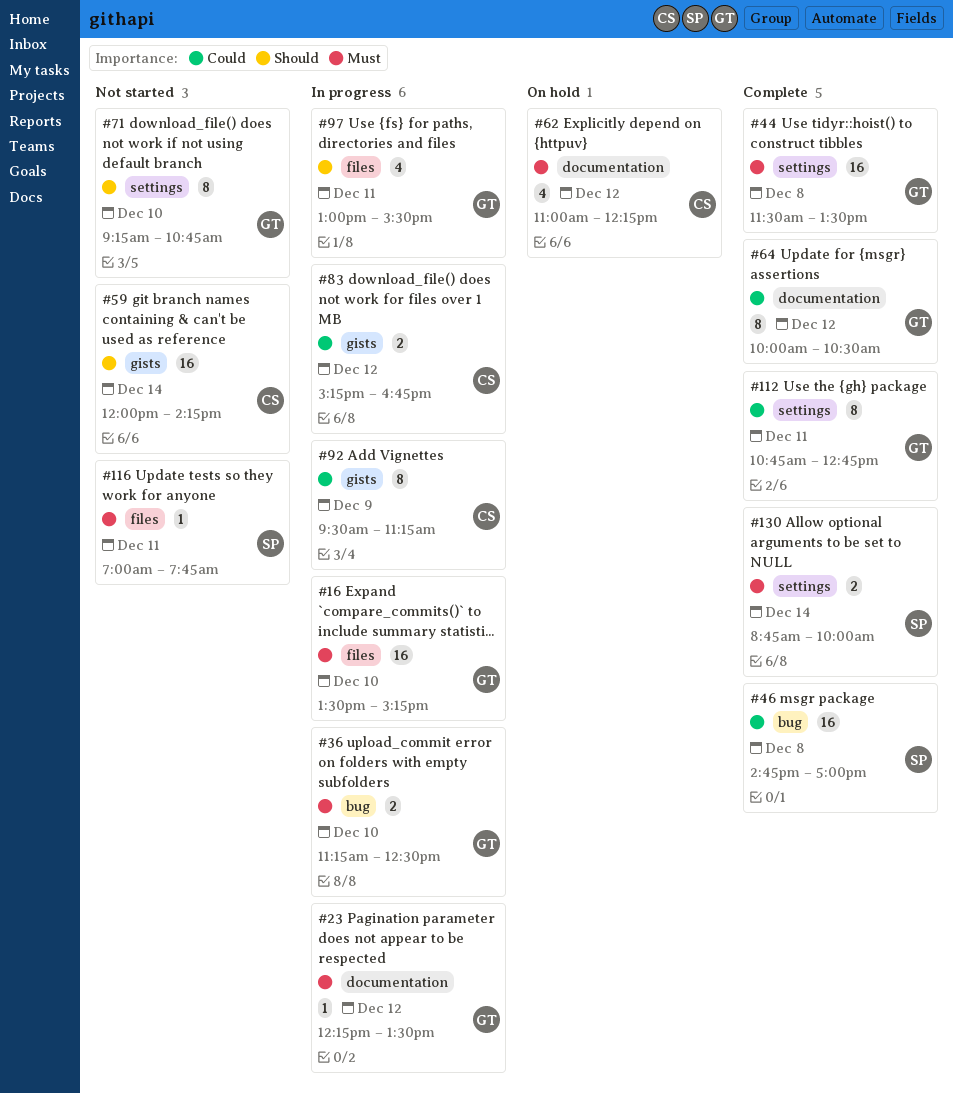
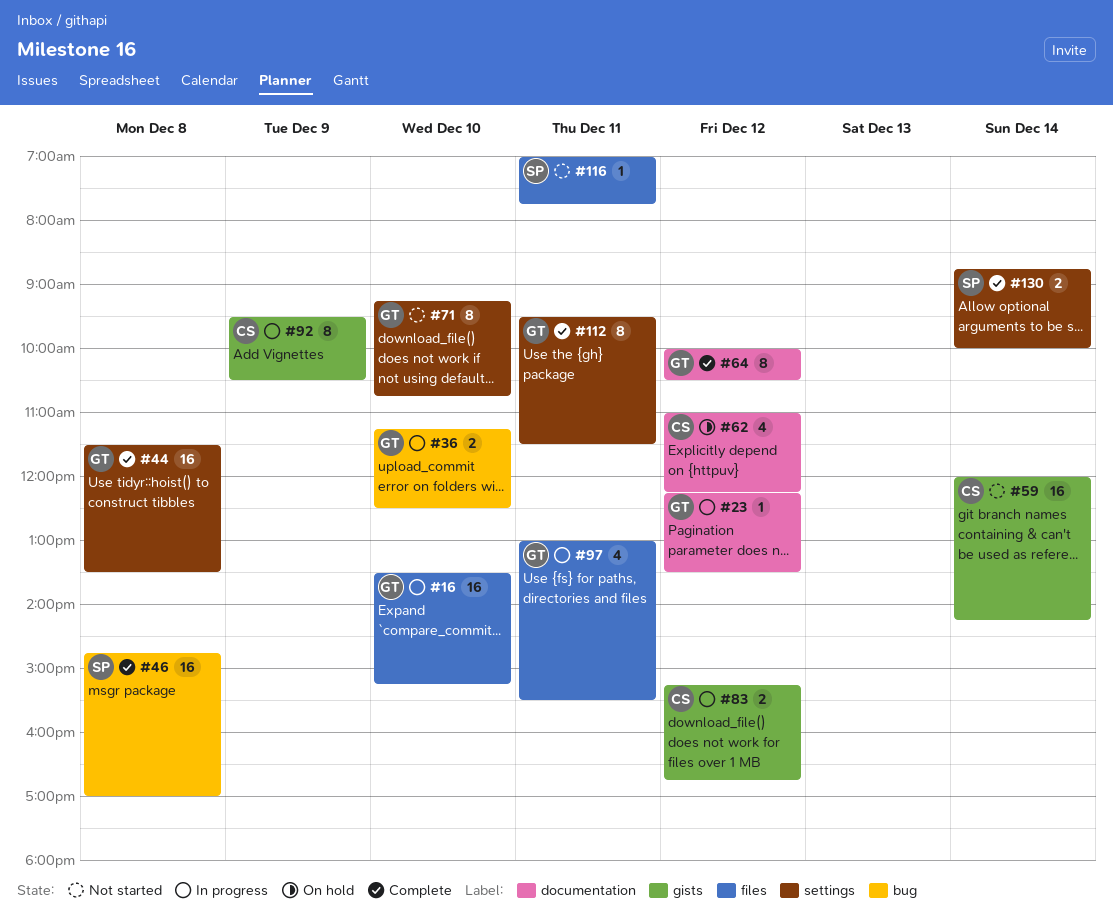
#92, ends: 11:15 -> 10:30
#112, begins: 10:45 -> 09:30
#112, ends: 12:45 -> 11:30

